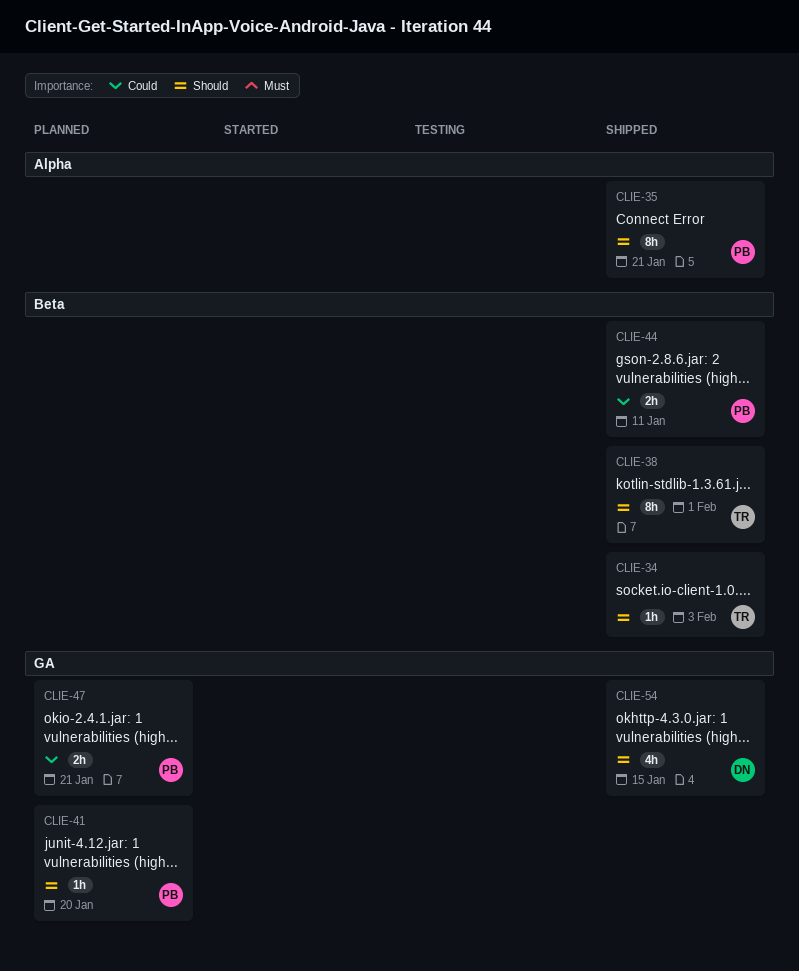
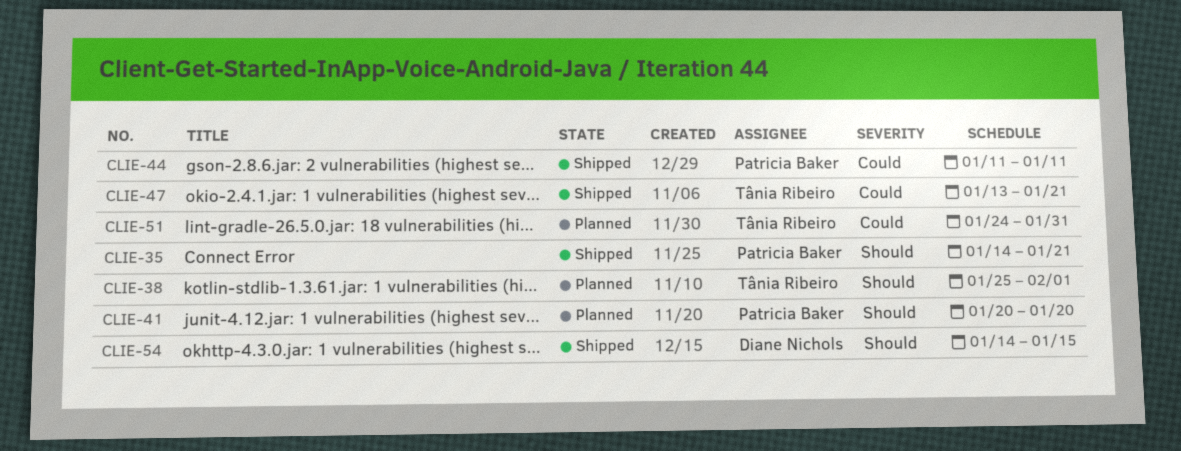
CLIE-34: present -> none
CLIE-38, status: Shipped -> Planned
CLIE-47, status: Planned -> Shipped
CLIE-47, owner: Patricia Baker -> Tânia Ribeiro
CLIE-51: none -> present

